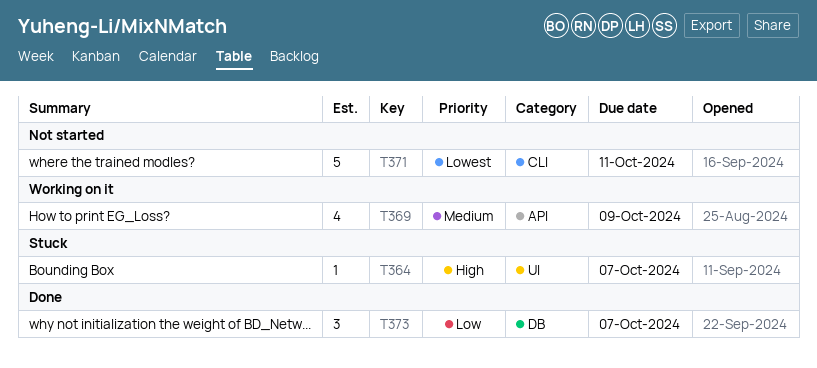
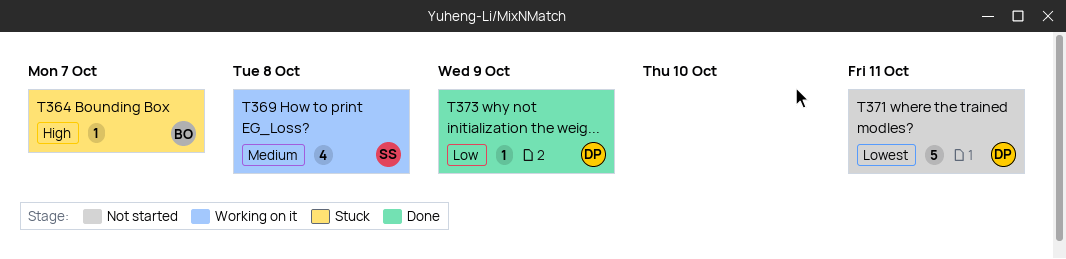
T369, due: Oct 9 -> Oct 8
T373, estimate: 3 -> 1
T373, due: Oct 7 -> Oct 9

